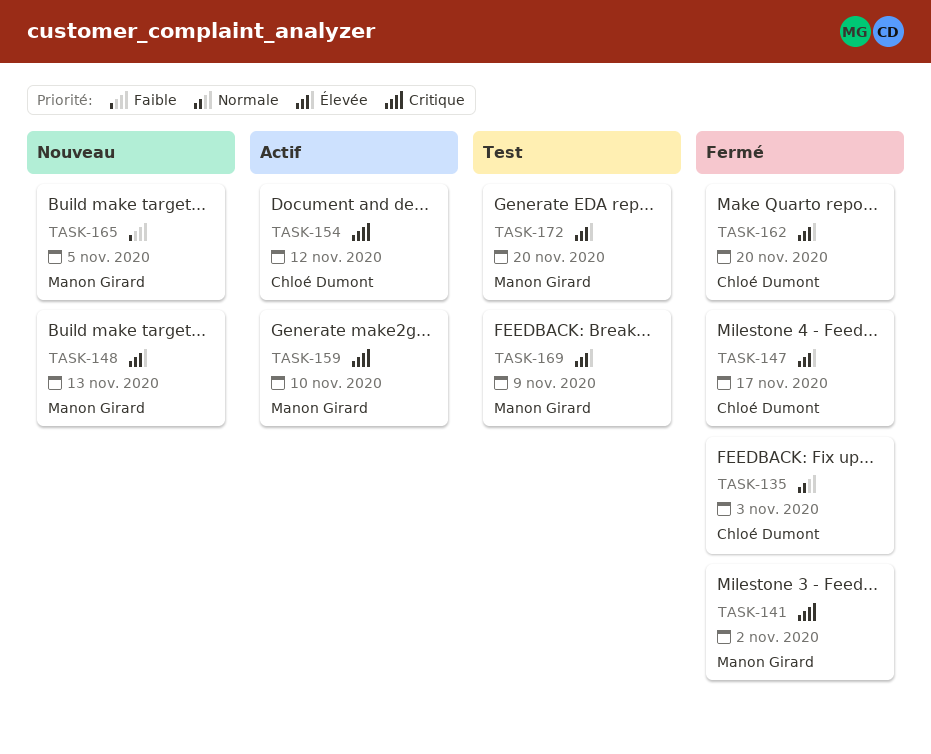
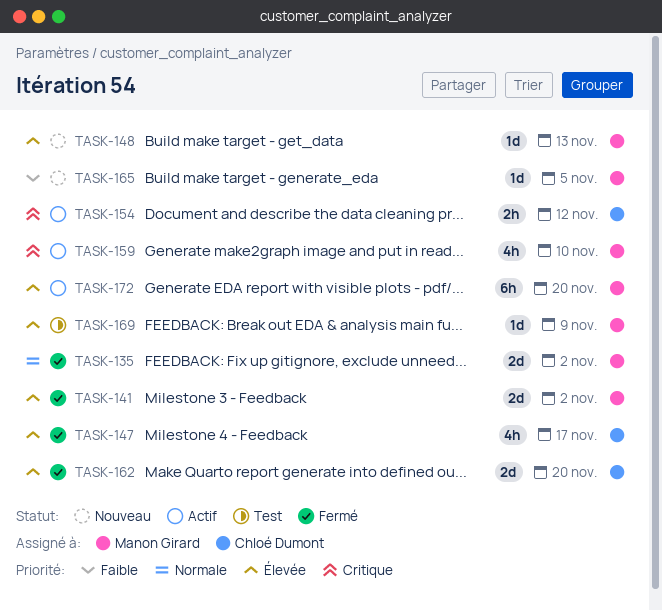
TASK-135, owner: Chloé Dumont -> Manon Girard
TASK-135, due: Nov 3 -> Nov 2
TASK-141, priority: Critique -> Élevée
TASK-172, status: Test -> Actif

